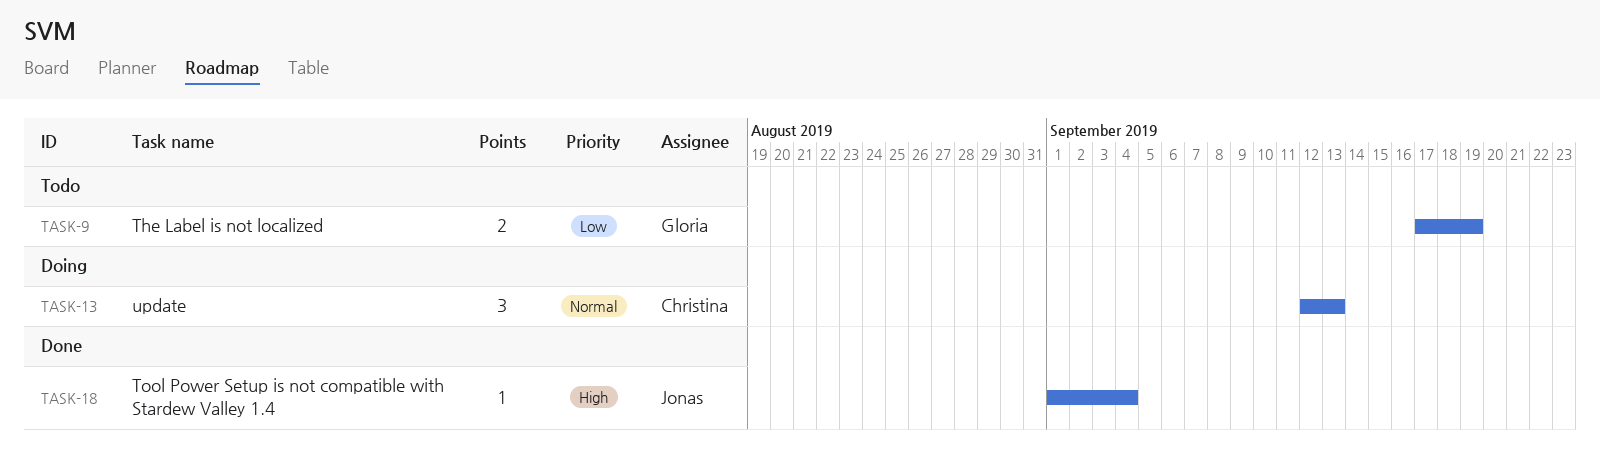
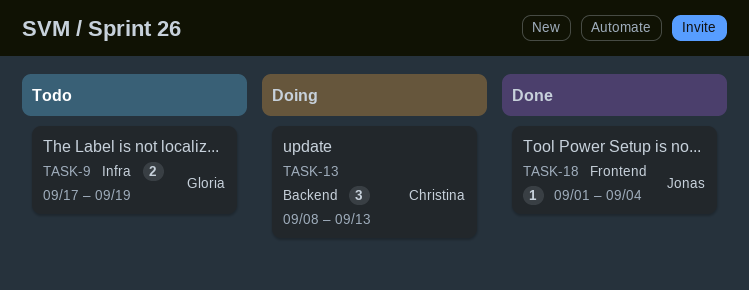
TASK-13, start: Sep 12 -> Sep 8

